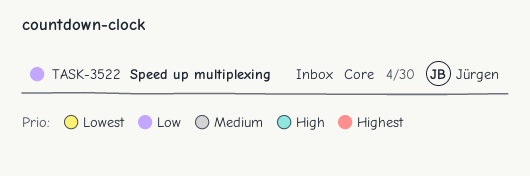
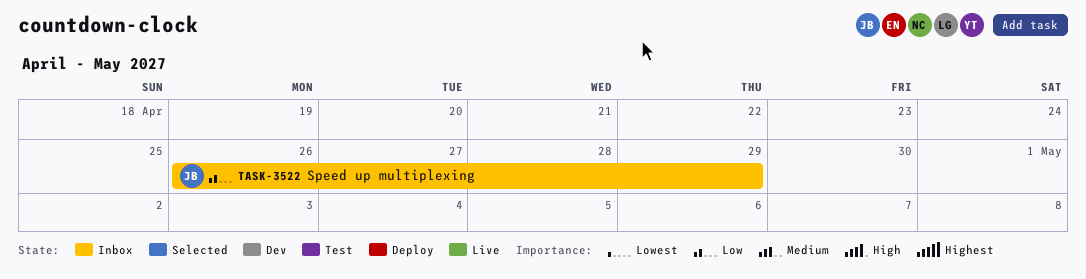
TASK-3522, due: Apr 30 -> Apr 29

